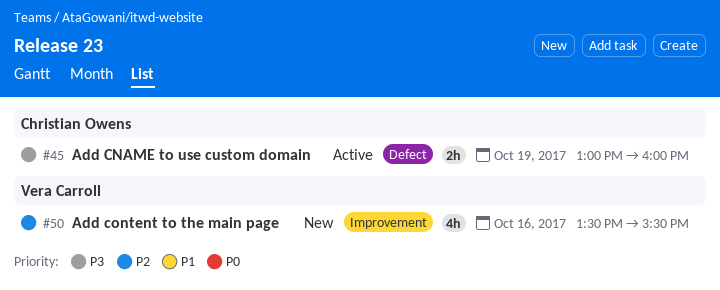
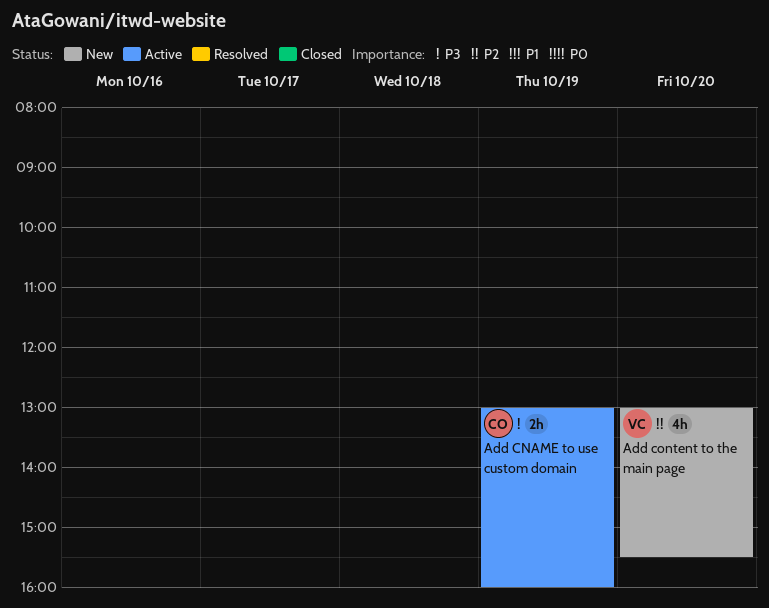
Add content to the main page, day: Oct 16 -> Oct 20
Add content to the main page, begins: 13:30 -> 13:00

